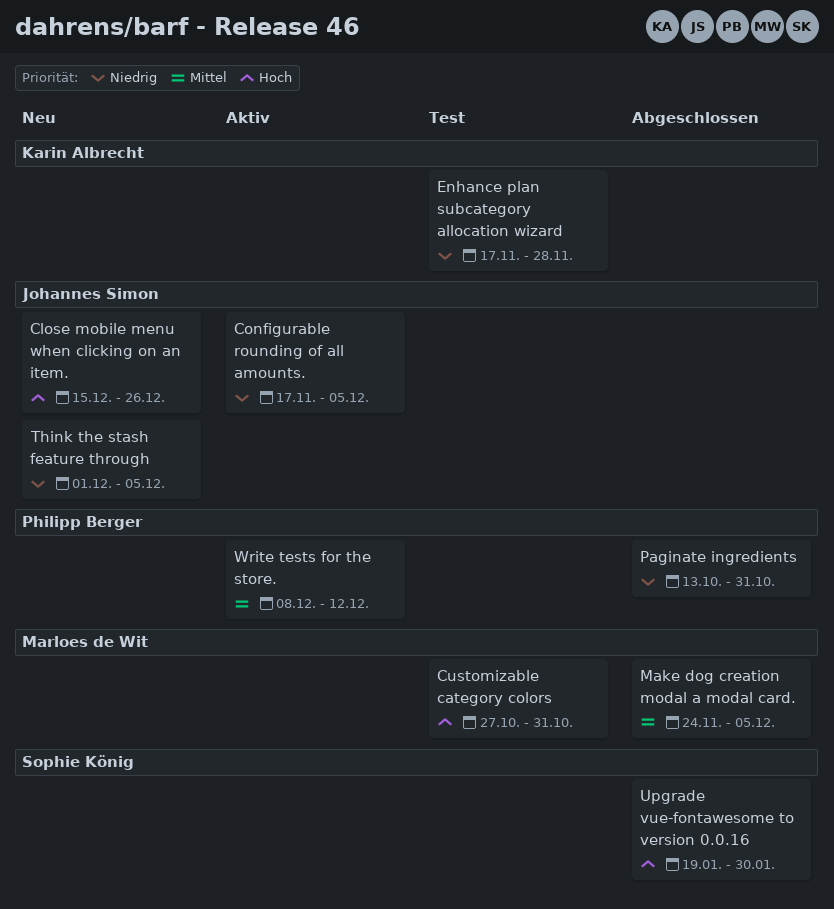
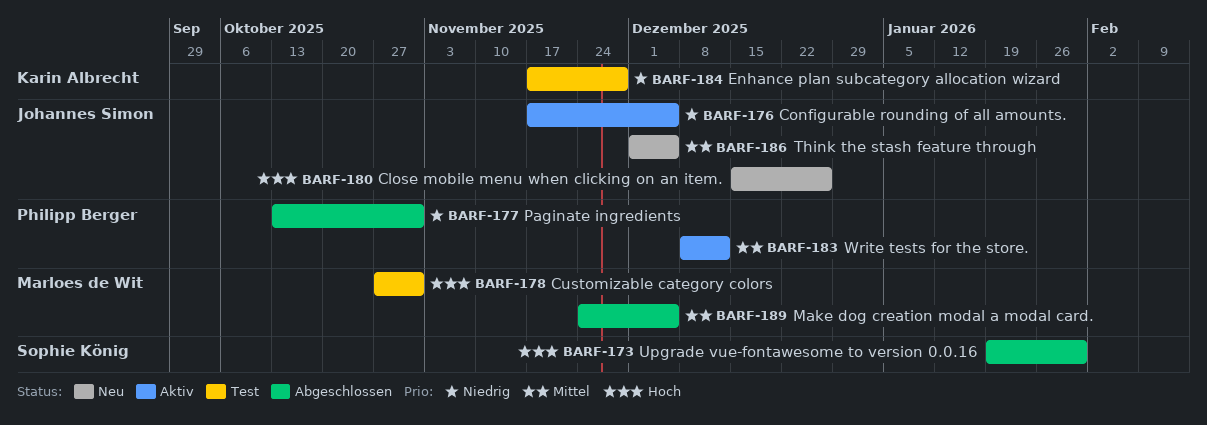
Think the stash feature through, priority: Niedrig -> Mittel

